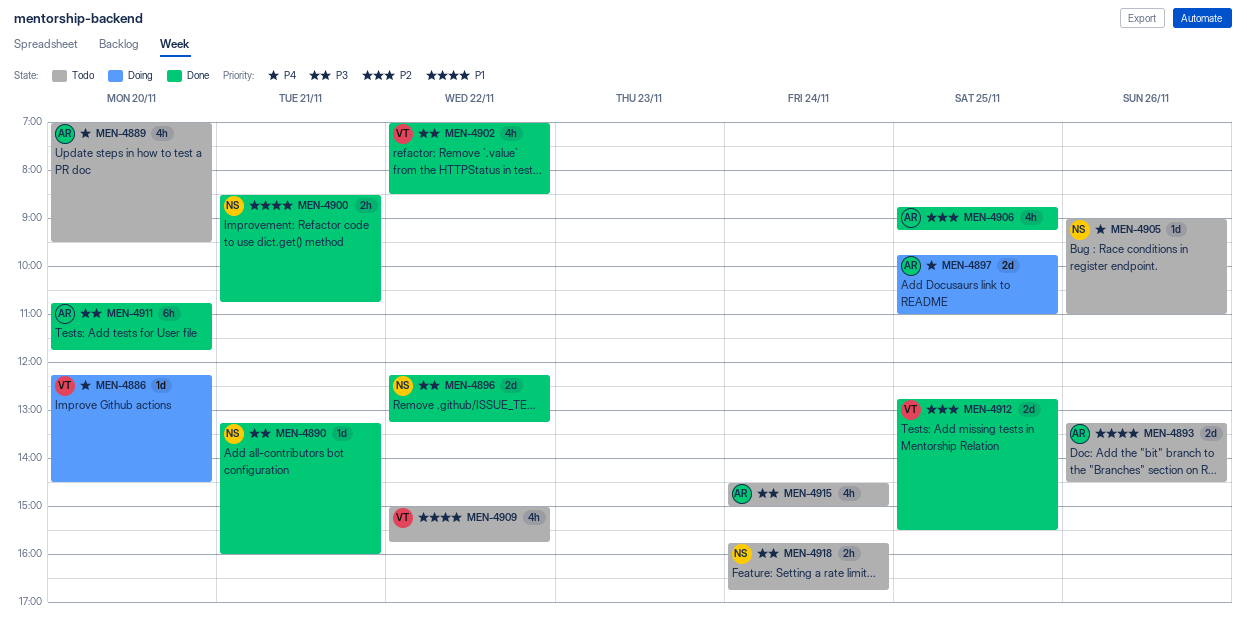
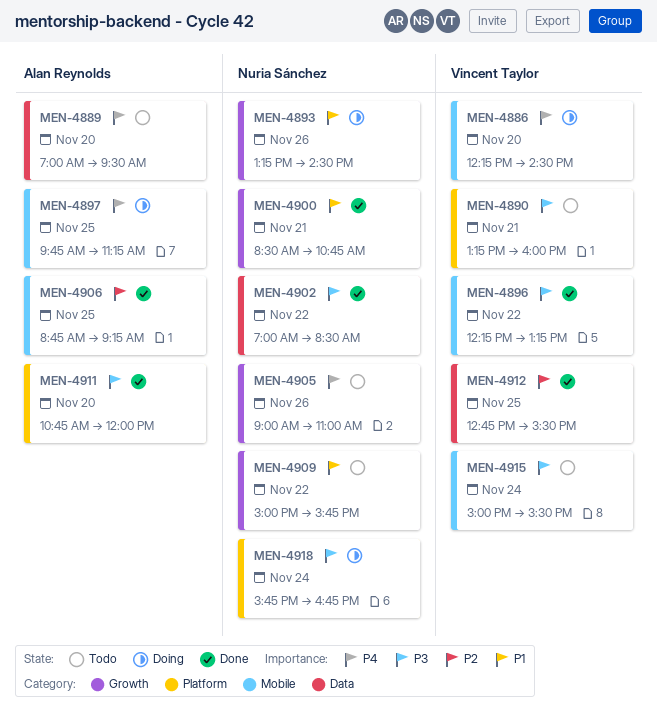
MEN-4890, status: Done -> Todo
MEN-4890, owner: Nuria Sánchez -> Vincent Taylor
MEN-4893, status: Todo -> Doing
MEN-4893, owner: Alan Reynolds -> Nuria Sánchez
MEN-4896, owner: Nuria Sánchez -> Vincent Taylor
MEN-4897, ends: 11:00 -> 11:15
MEN-4902, owner: Vincent Taylor -> Nuria Sánchez
MEN-4909, owner: Vincent Taylor -> Nuria Sánchez
MEN-4911, ends: 11:45 -> 12:00
MEN-4915, owner: Alan Reynolds -> Vincent Taylor
MEN-4915, begins: 14:30 -> 15:00
MEN-4915, ends: 15:00 -> 15:30
MEN-4918, status: Todo -> Doing

